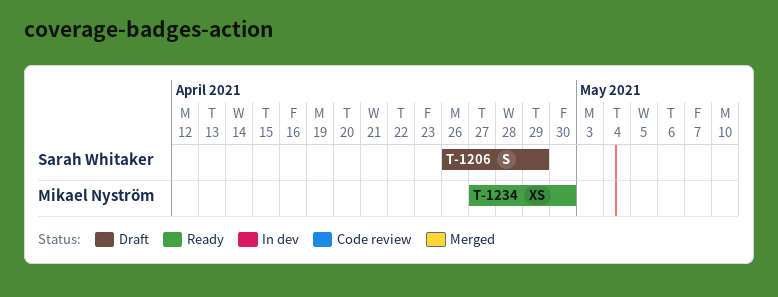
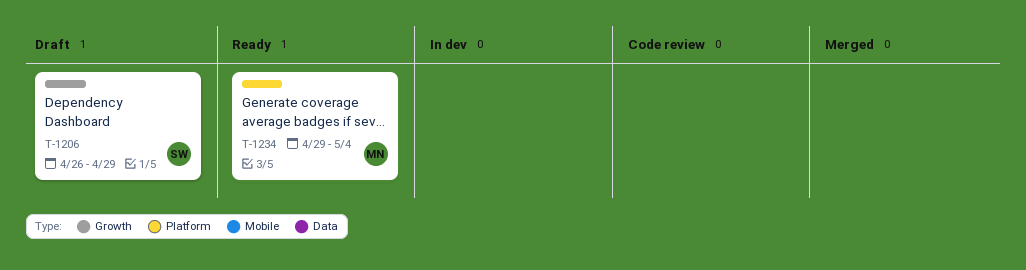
T-1234, start: Apr 27 -> Apr 29
T-1234, due: Apr 30 -> May 4

